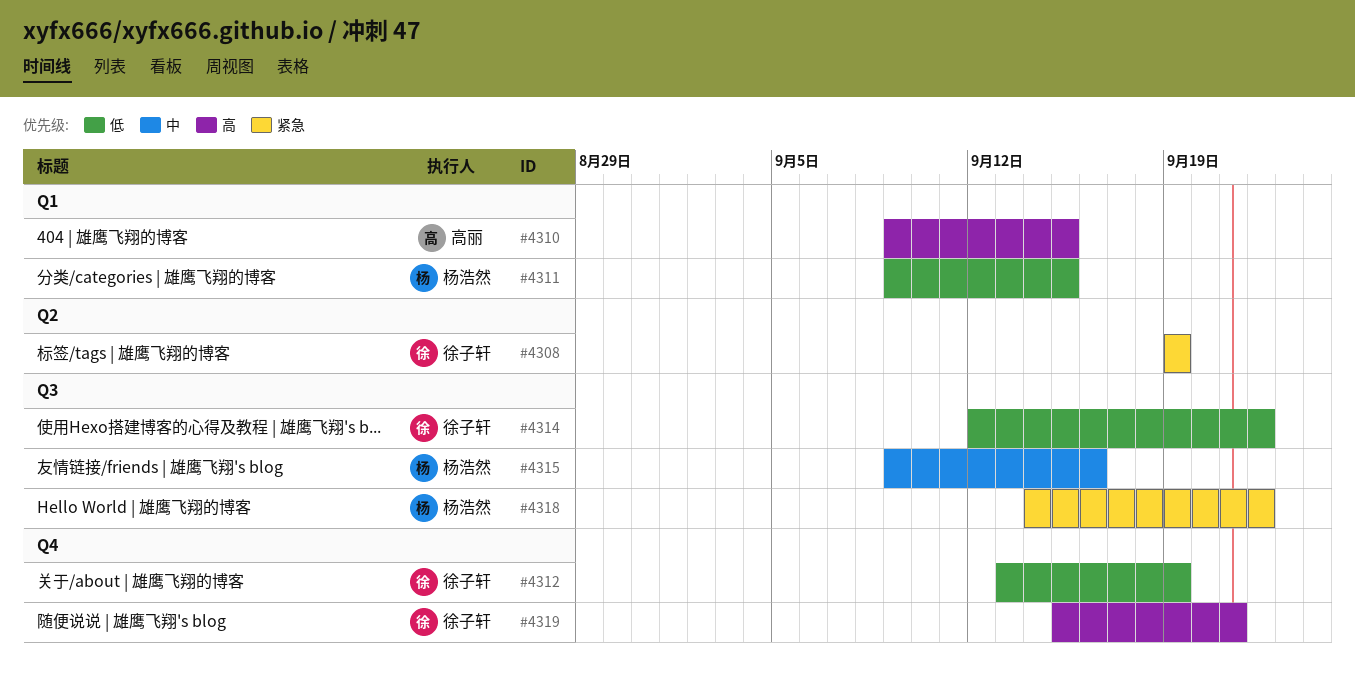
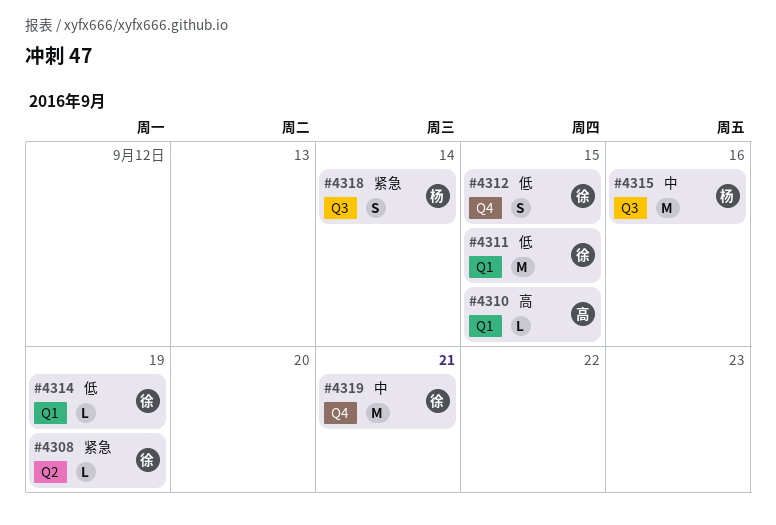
#4311, owner: 杨浩然 -> 徐子轩
#4312, due: Sep 19 -> Sep 15
#4314, label: Q3 -> Q1
#4314, due: Sep 22 -> Sep 19
#4318, due: Sep 22 -> Sep 14
#4319, priority: 高 -> 中

